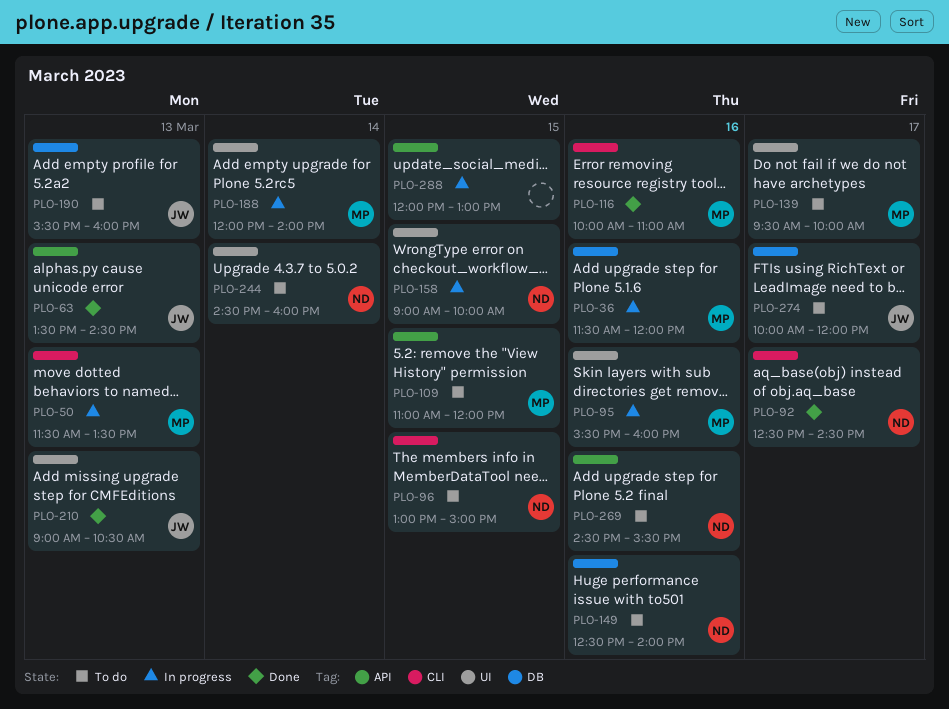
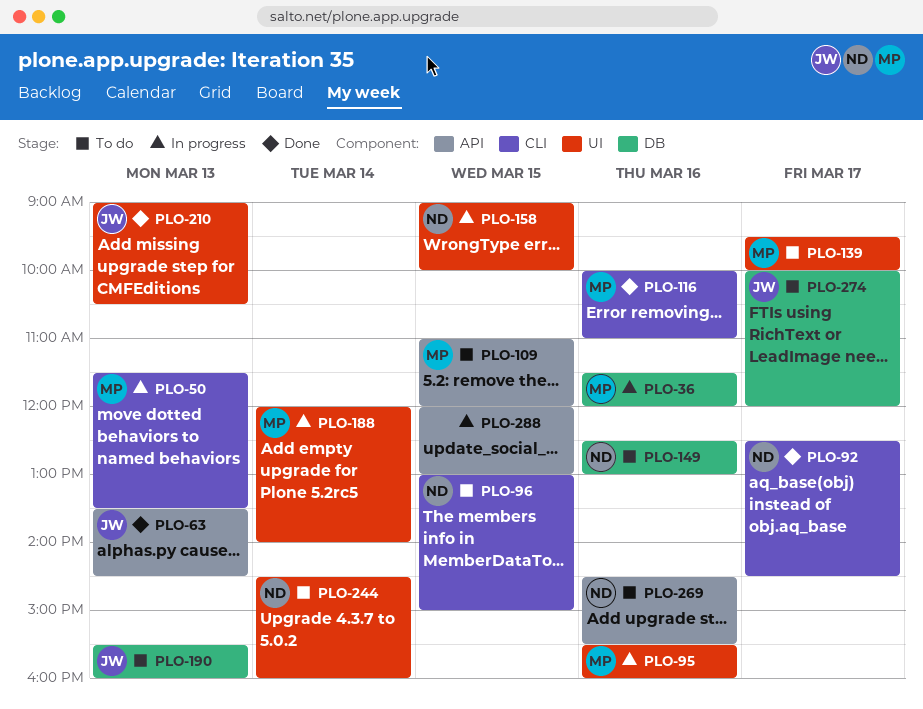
PLO-149, ends: 14:00 -> 13:00

